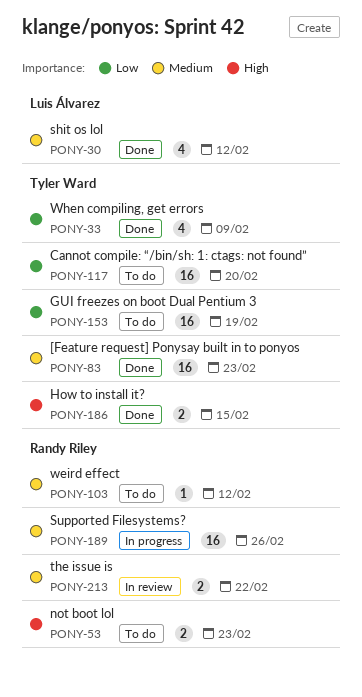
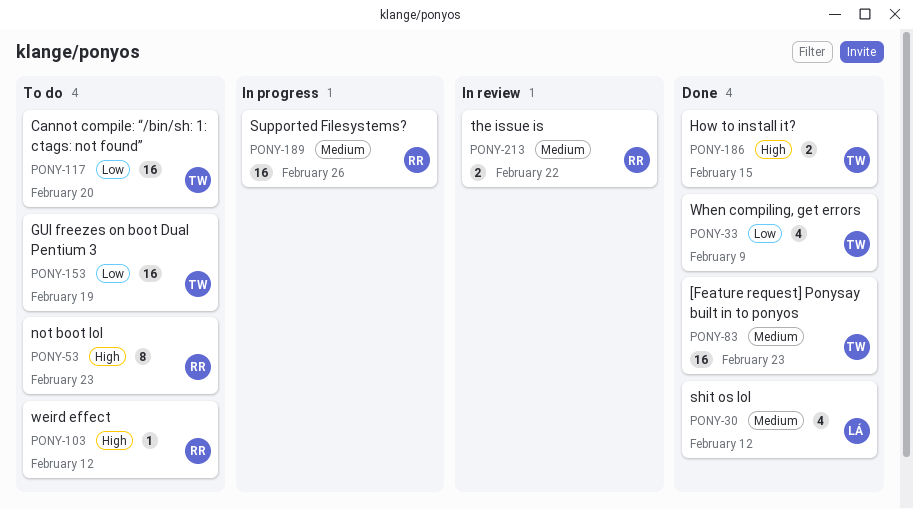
PONY-53, estimate: 2 -> 8
PONY-103, priority: Medium -> High

